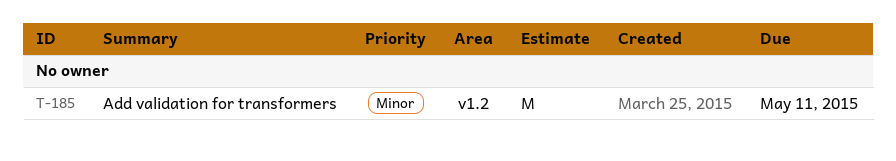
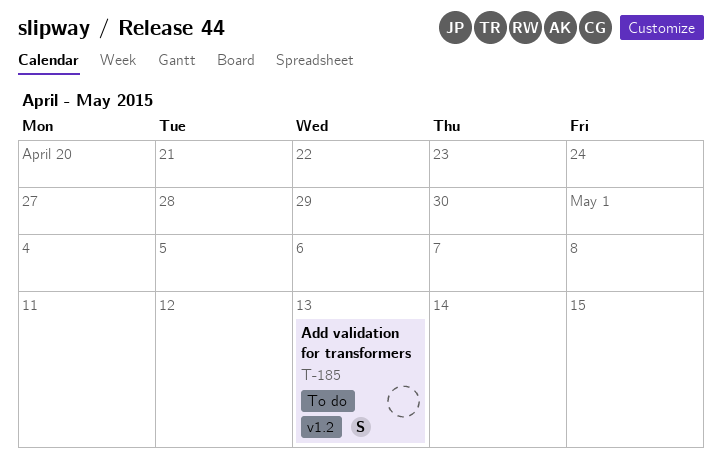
T-185, estimate: M -> S
T-185, due: May 11 -> May 13

